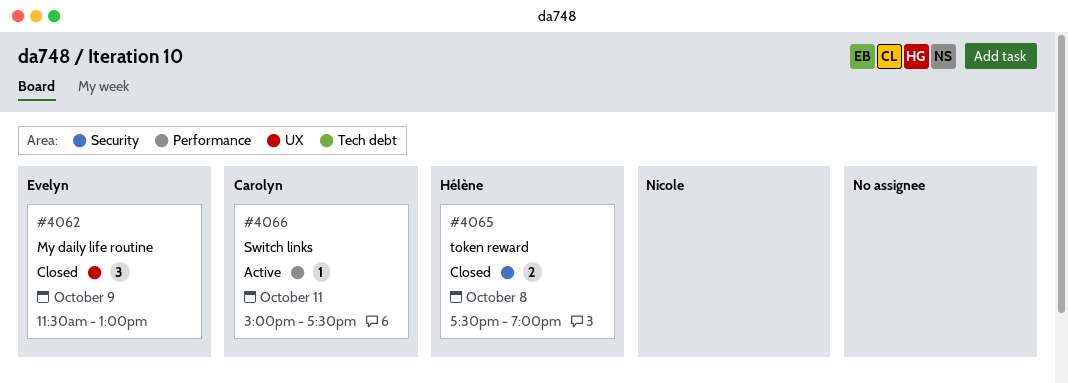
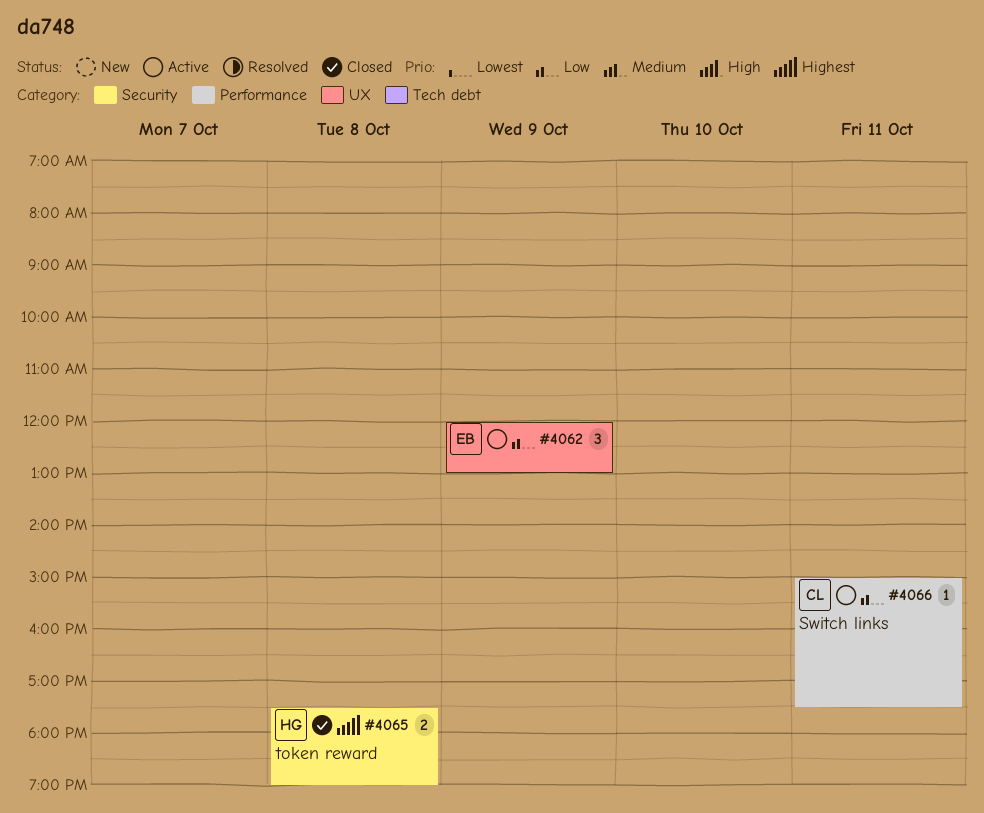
#4062, status: Closed -> Active
#4062, begins: 11:30 -> 12:00

